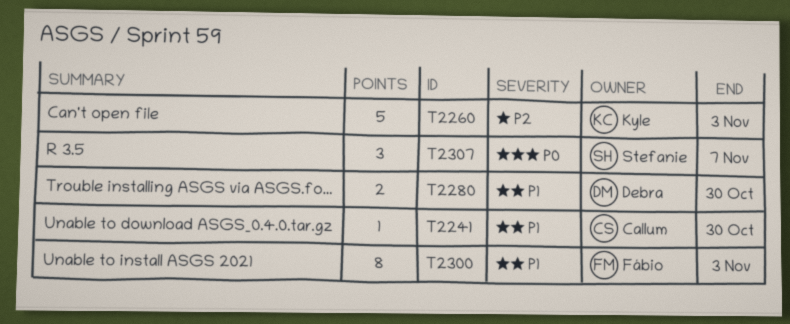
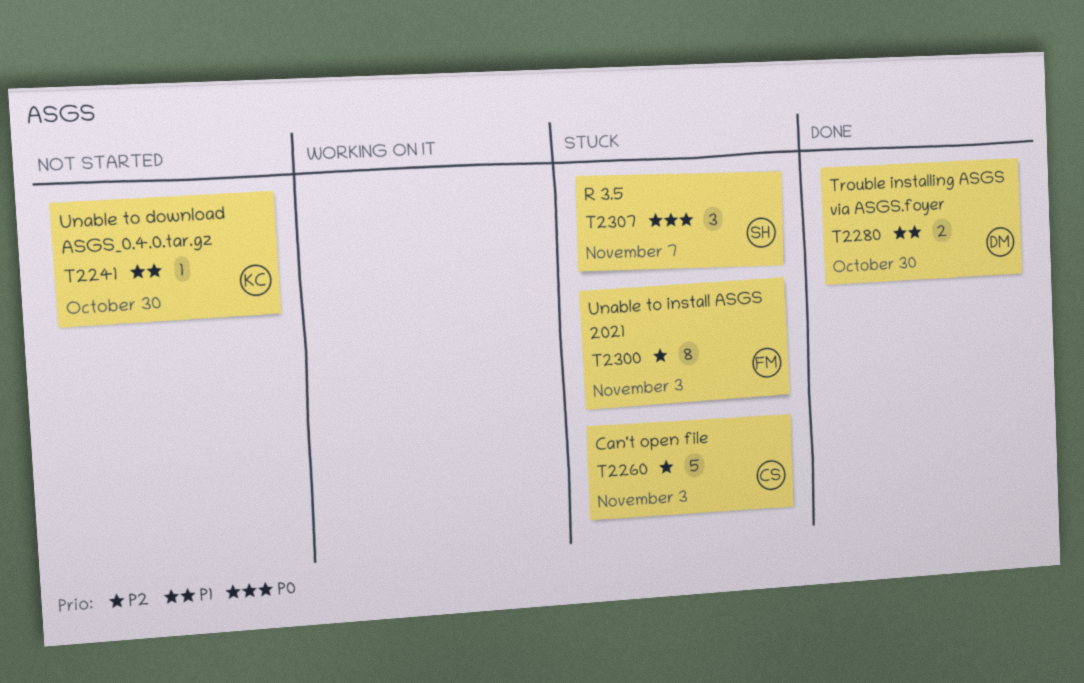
T2241, owner: Callum -> Kyle
T2260, owner: Kyle -> Callum
T2300, priority: P1 -> P2

